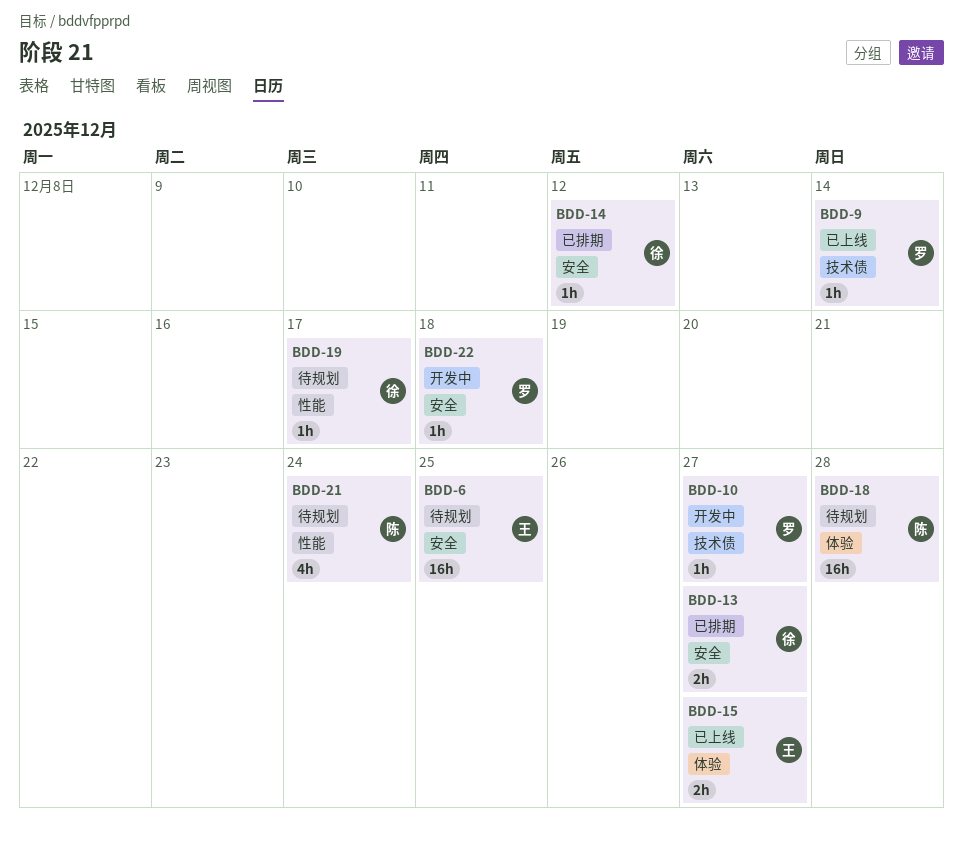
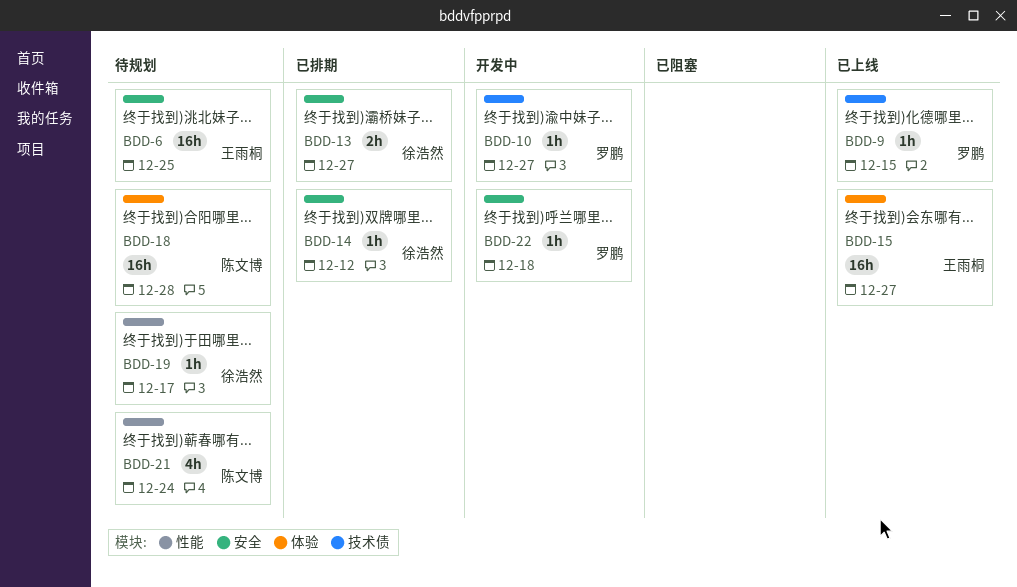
BDD-9, due: Dec 14 -> Dec 15
BDD-15, estimate: 2h -> 16h

